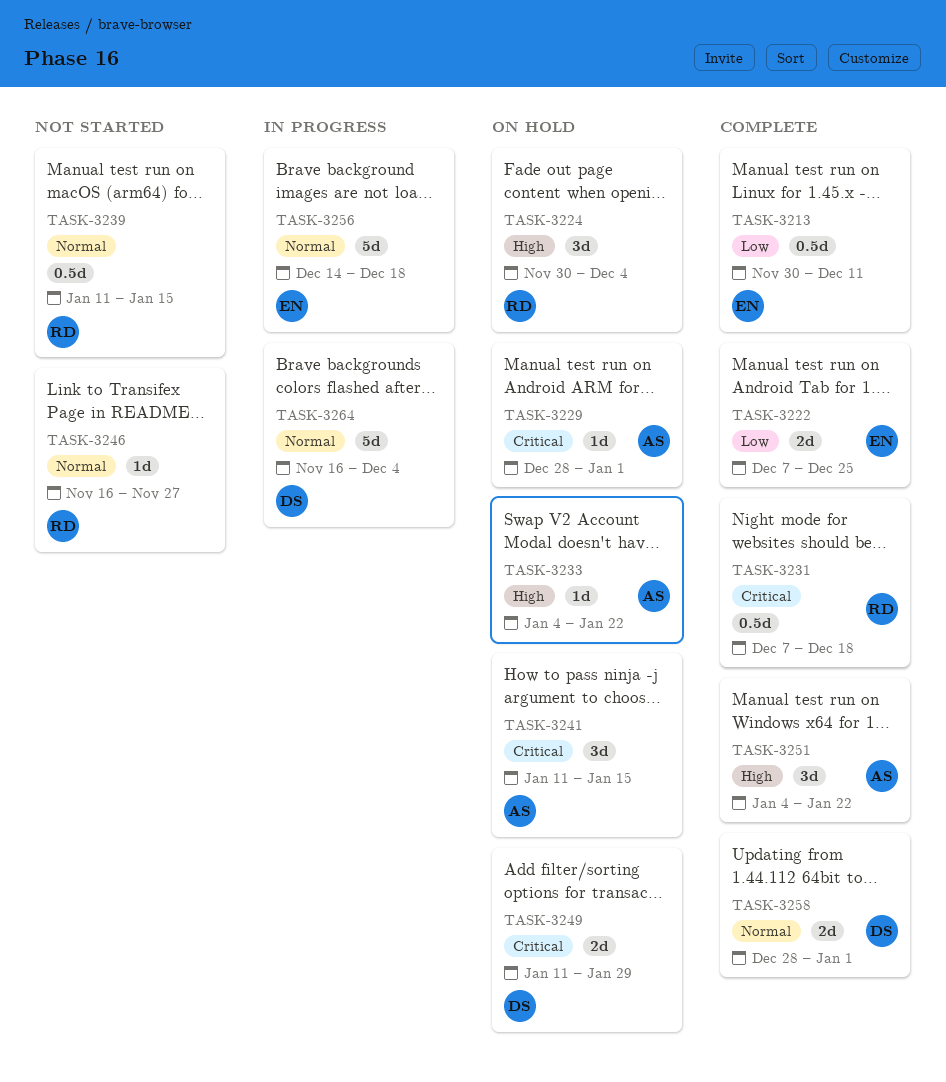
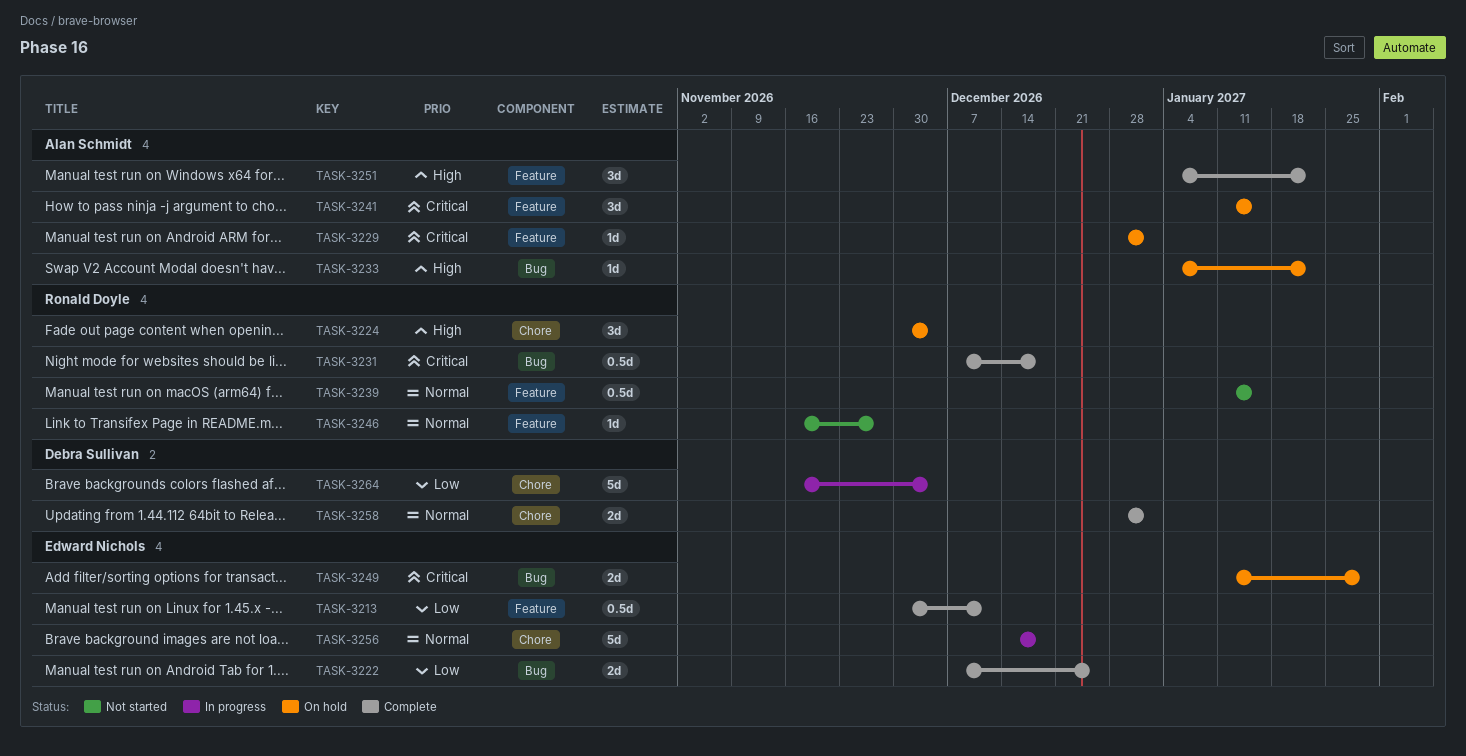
TASK-3249, owner: Debra Sullivan -> Edward Nichols
TASK-3264, priority: Normal -> Low

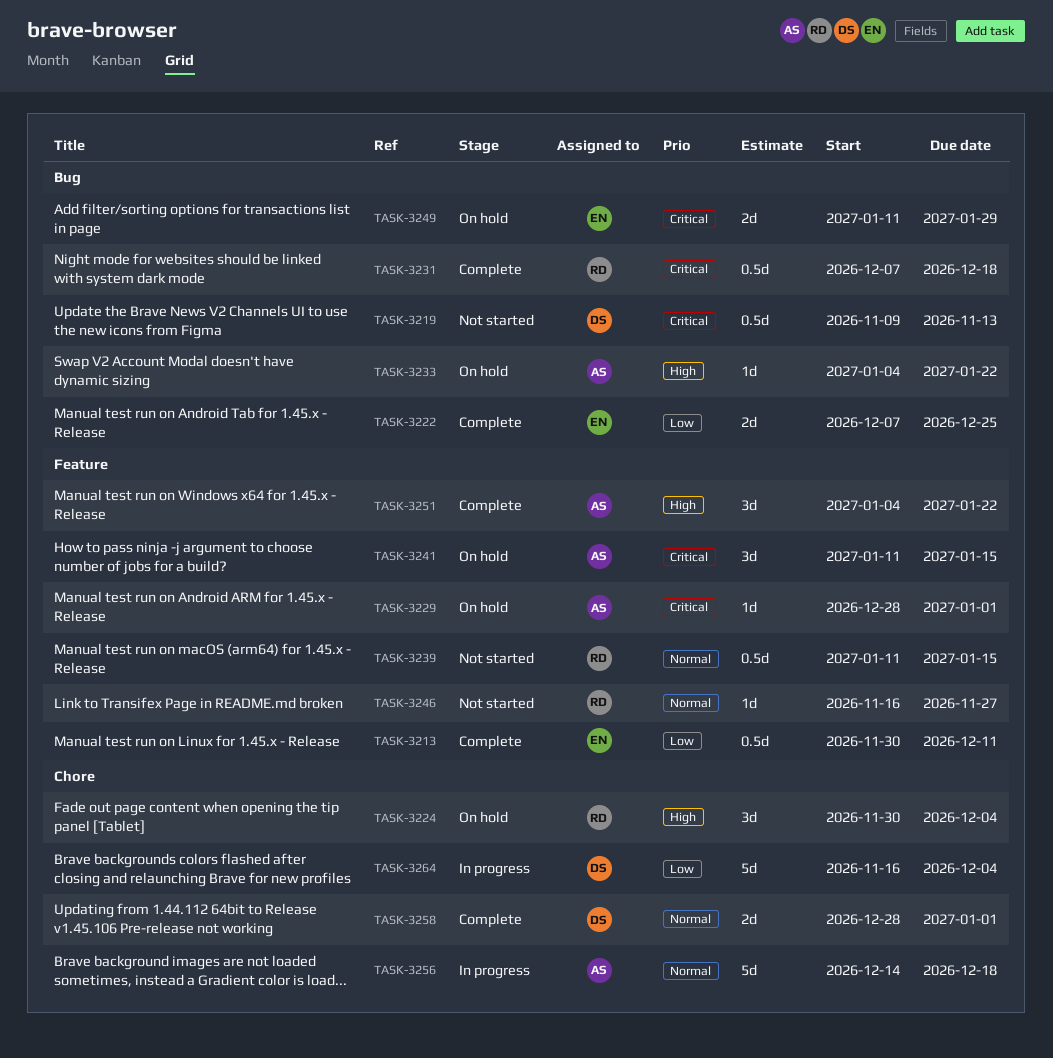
TASK-3219: none -> present
TASK-3256, owner: Edward Nichols -> Alan Schmidt

